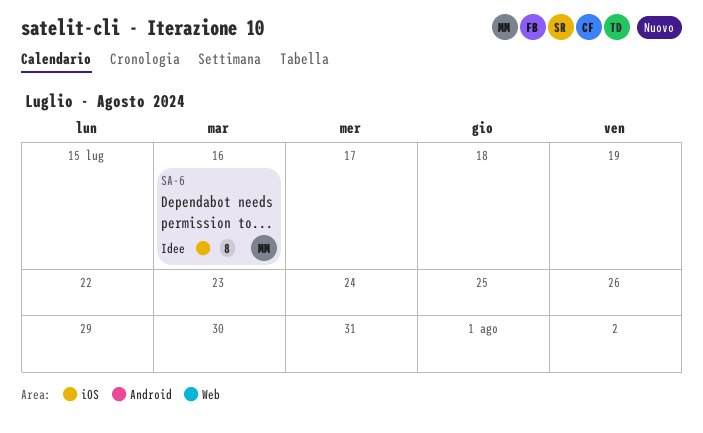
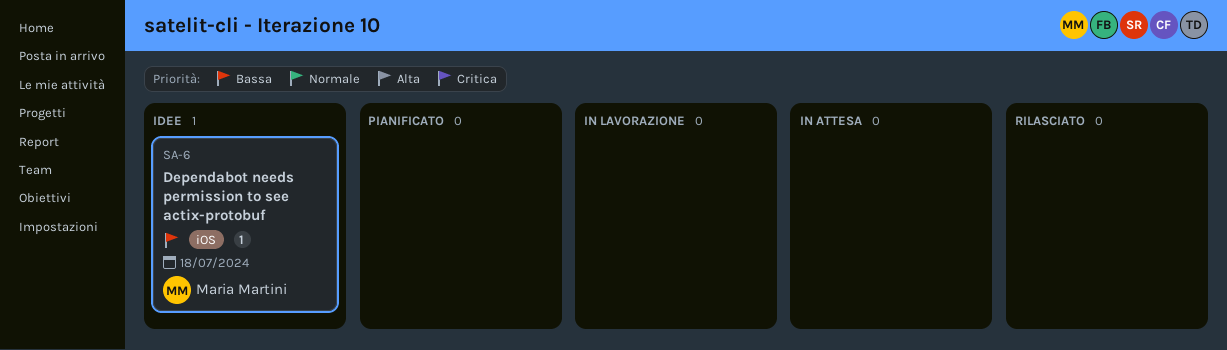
SA-6, estimate: 8 -> 1
SA-6, due: Jul 16 -> Jul 18

